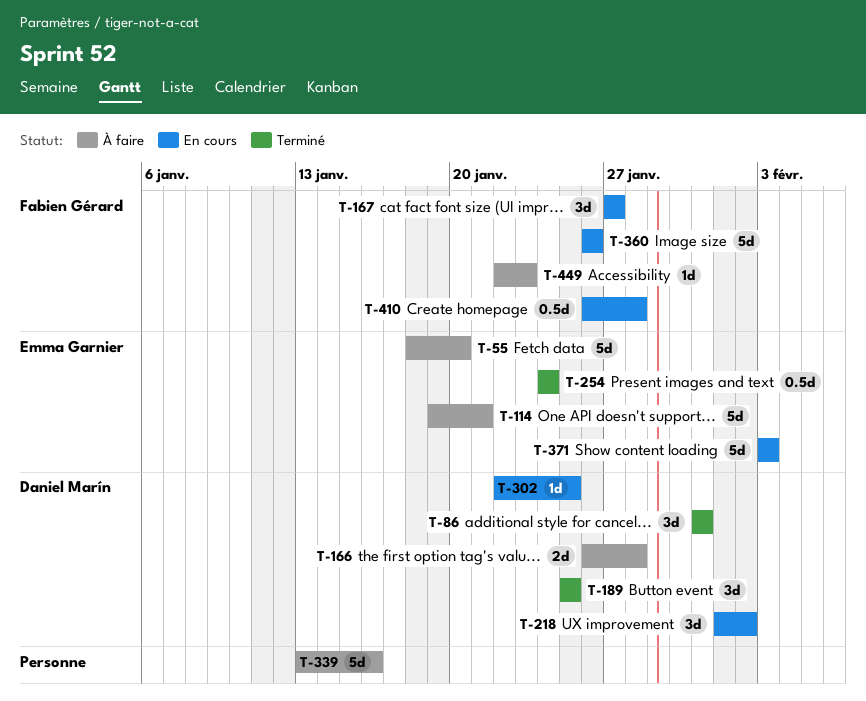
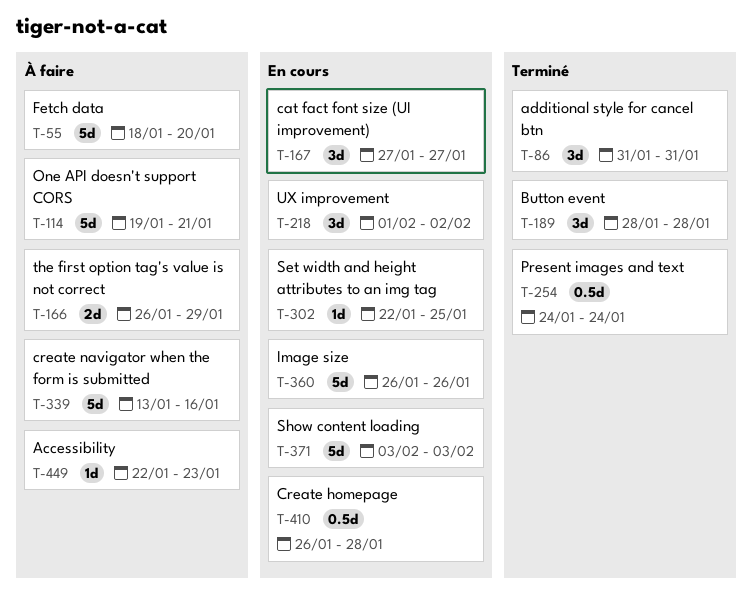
T-166, due: Jan 28 -> Jan 29
T-189, start: Jan 25 -> Jan 28
T-189, due: Jan 25 -> Jan 28

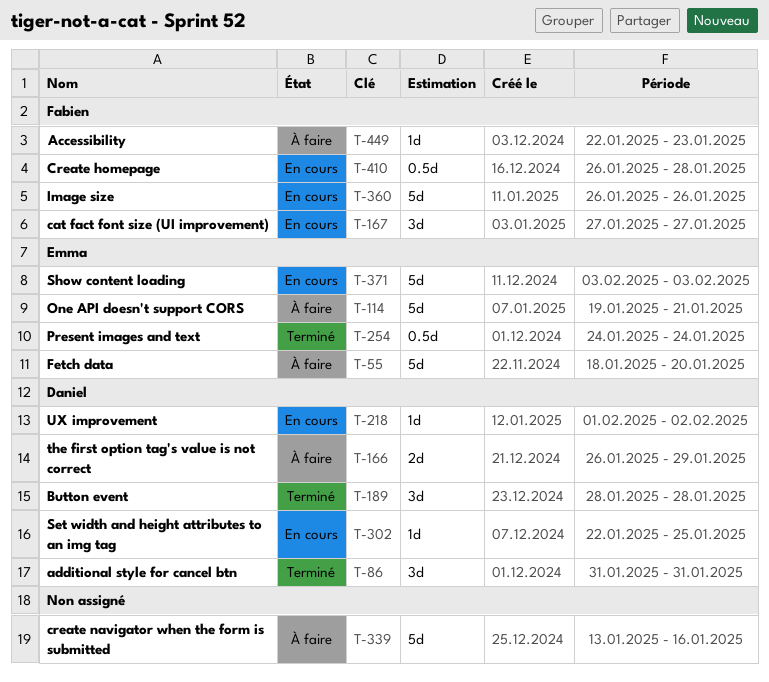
T-218, estimate: 3d -> 1d

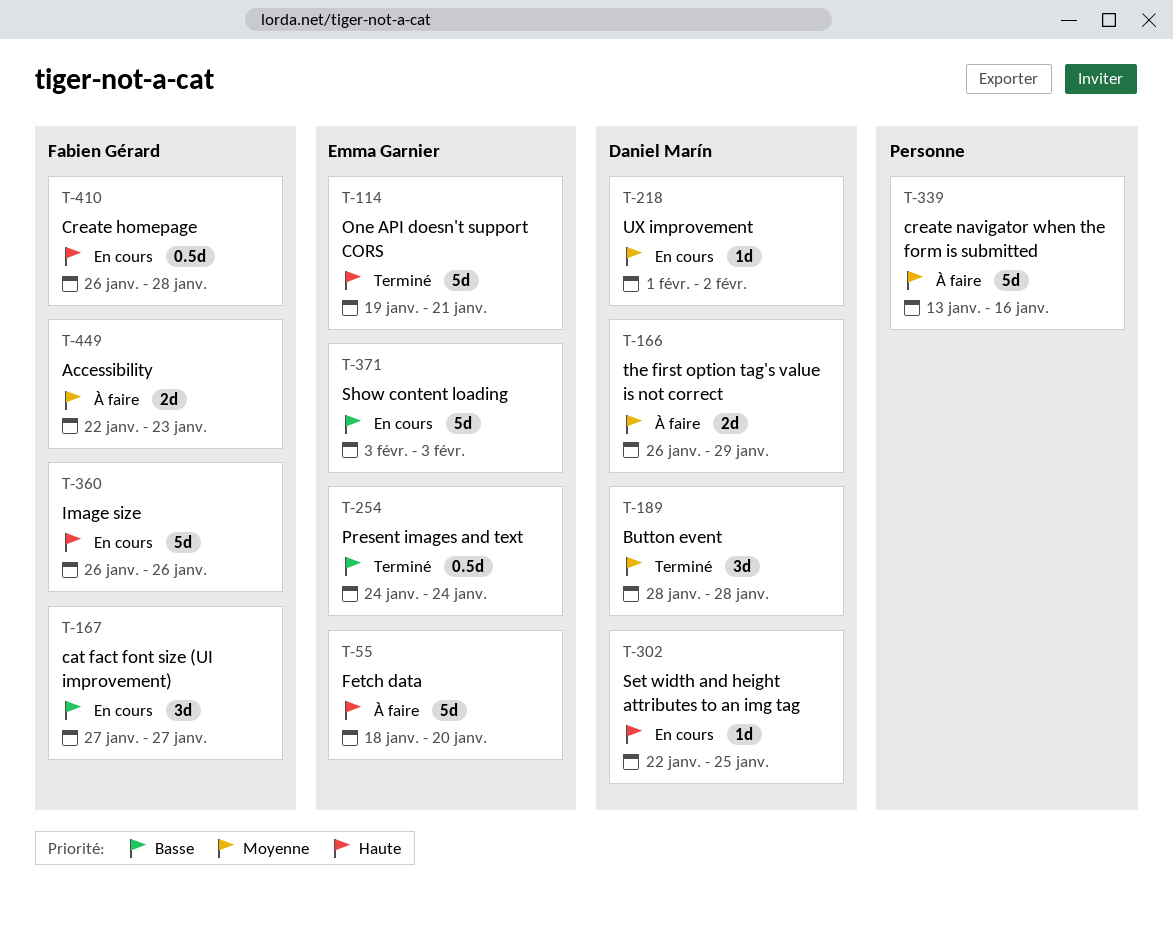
T-86: present -> none
T-114, status: À faire -> Terminé
T-449, estimate: 1d -> 2d

